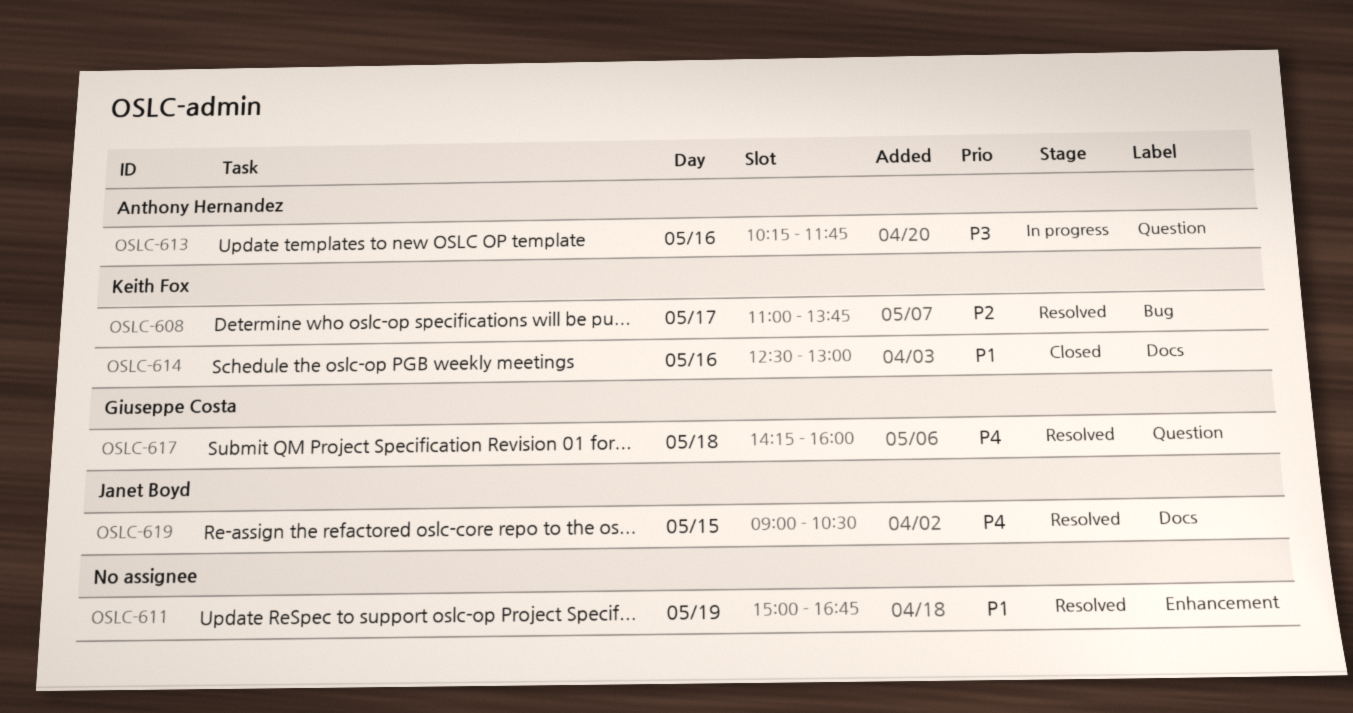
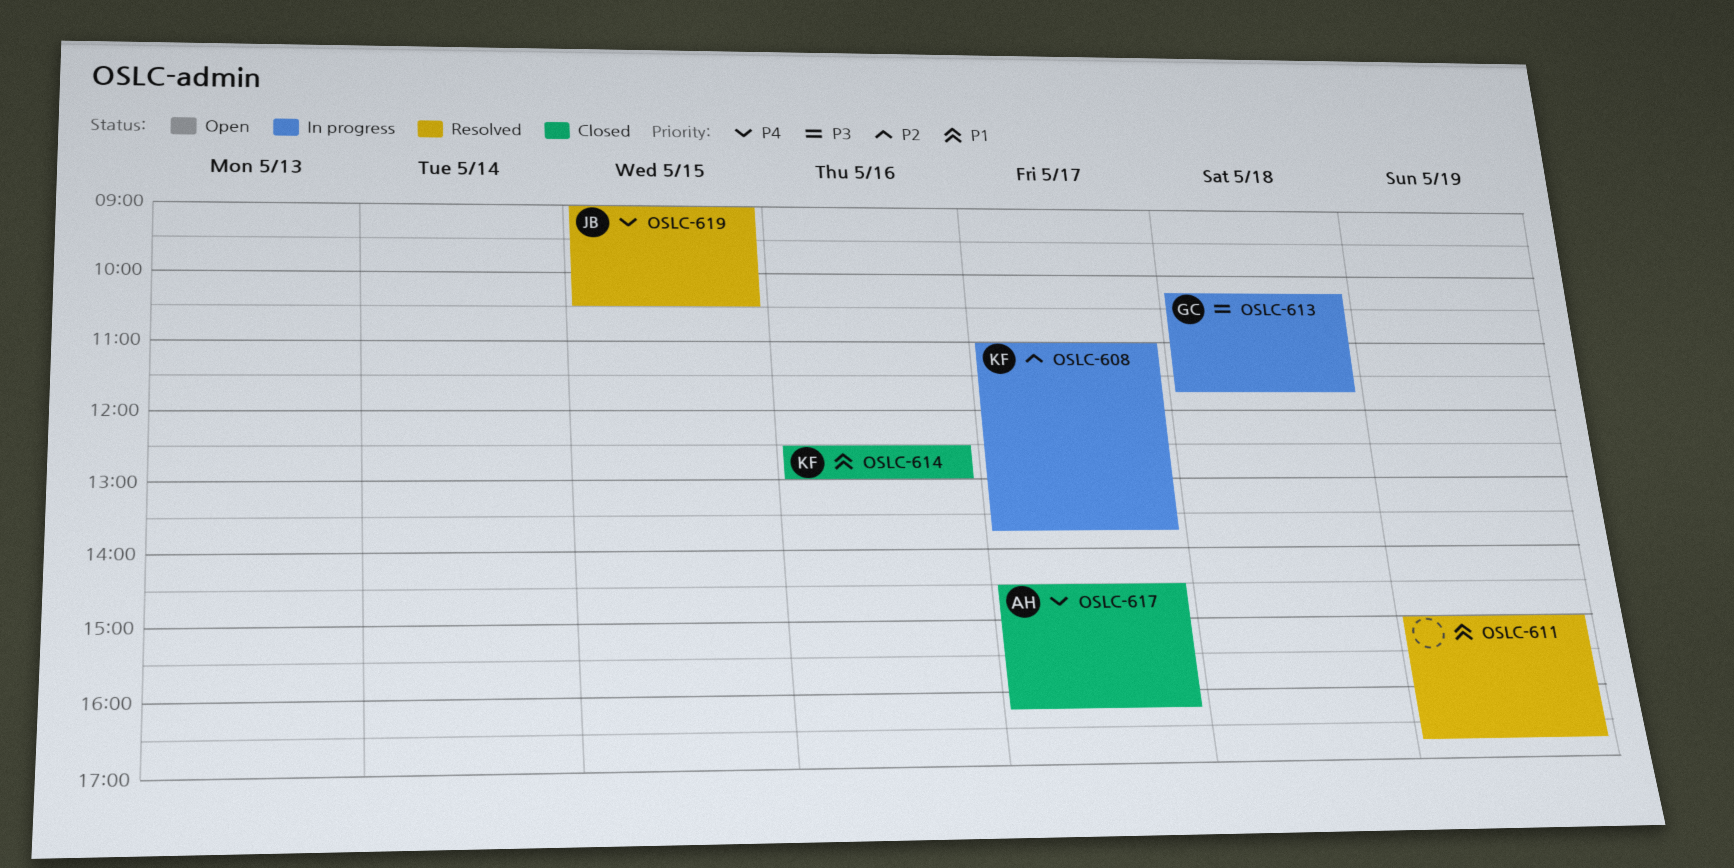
OSLC-608, status: Resolved -> In progress
OSLC-613, owner: Anthony Hernandez -> Giuseppe Costa
OSLC-613, day: May 16 -> May 18
OSLC-617, status: Resolved -> Closed
OSLC-617, owner: Giuseppe Costa -> Anthony Hernandez
OSLC-617, day: May 18 -> May 17
OSLC-617, begins: 14:15 -> 14:30
OSLC-617, ends: 16:00 -> 16:15

